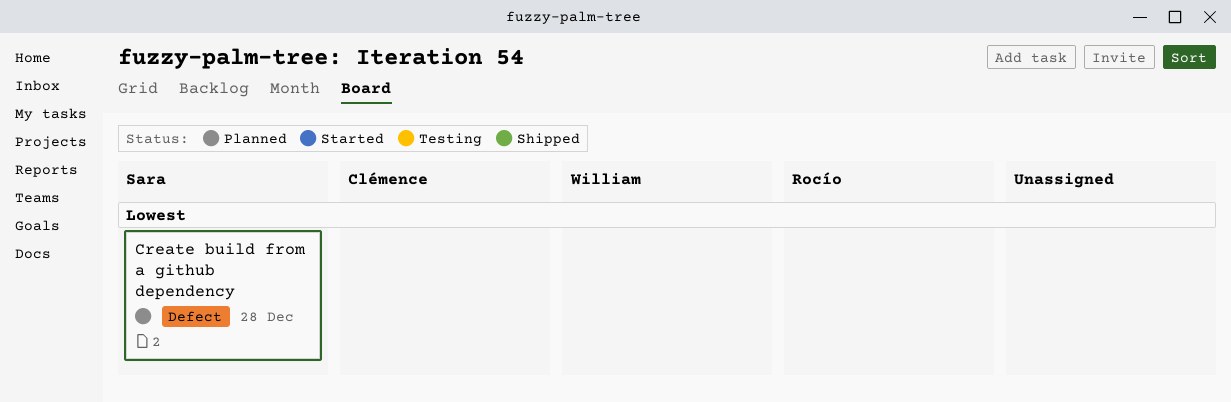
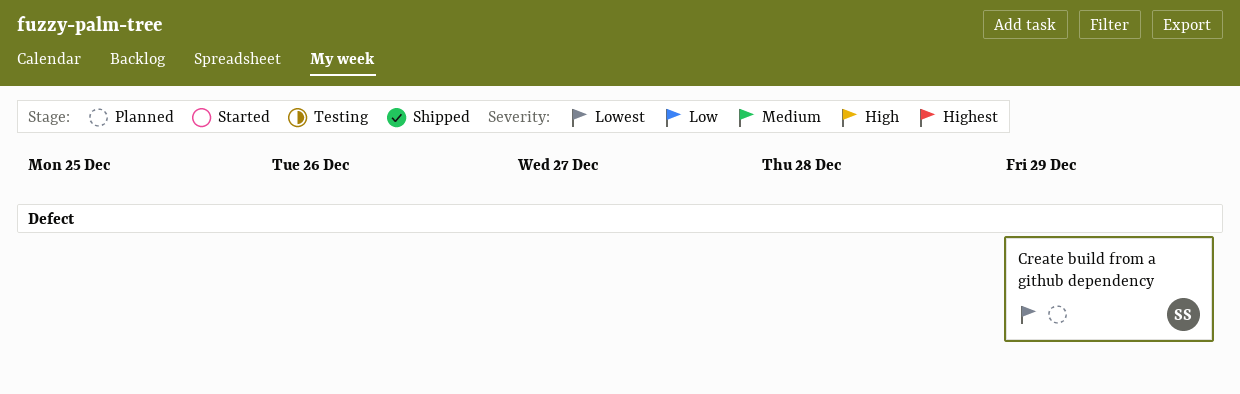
Create build from a github dependency, due: Dec 28 -> Dec 29

